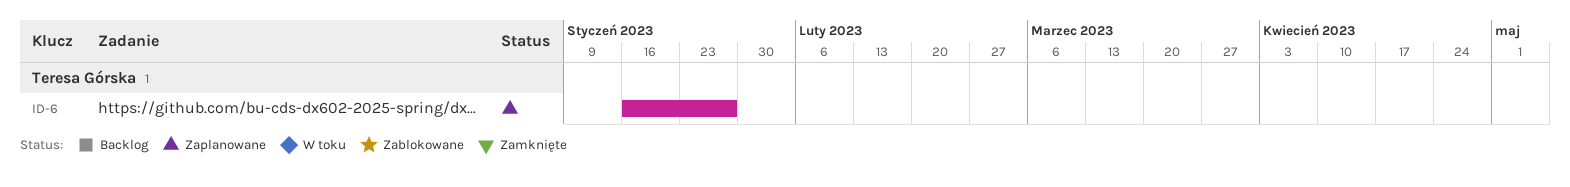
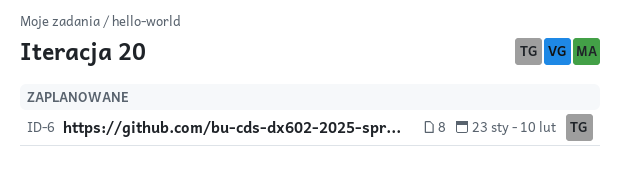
ID-6, start: Jan 16 -> Jan 23
ID-6, due: Jan 27 -> Feb 10

